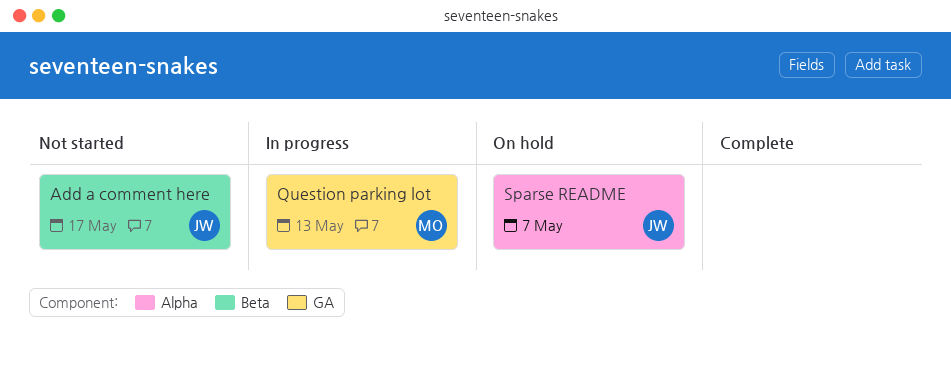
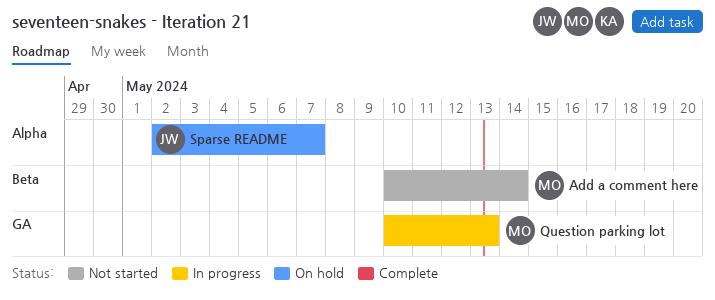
Add a comment here, owner: JW -> MO
Add a comment here, due: May 17 -> May 14

